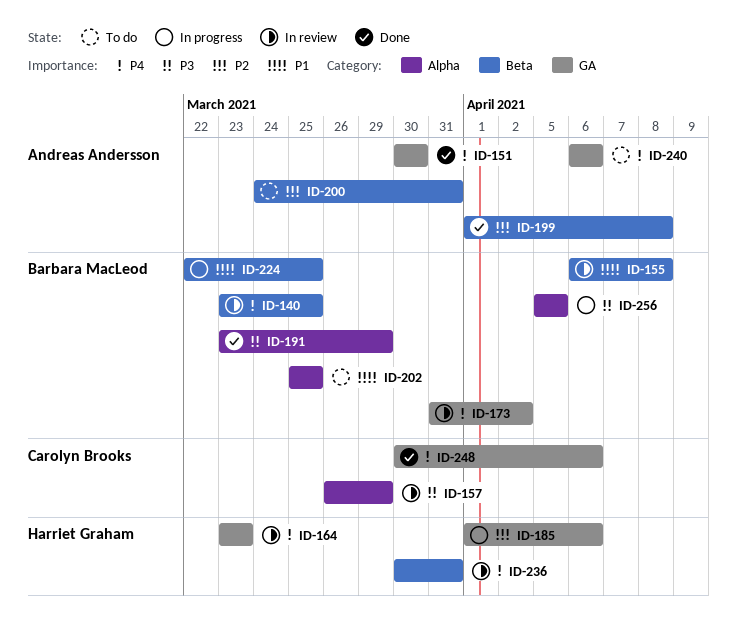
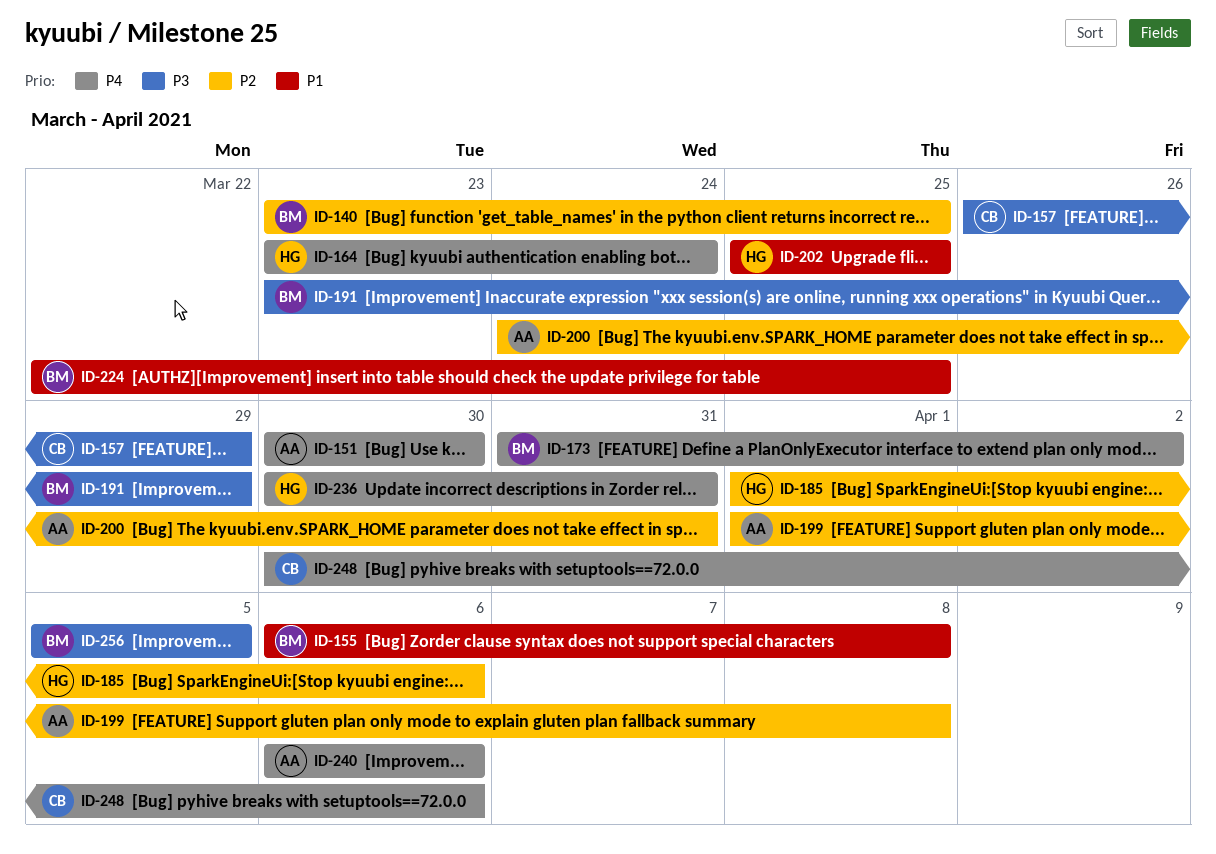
ID-140, priority: P4 -> P2
ID-164, due: Mar 23 -> Mar 24
ID-202, owner: Barbara MacLeod -> Harriet Graham

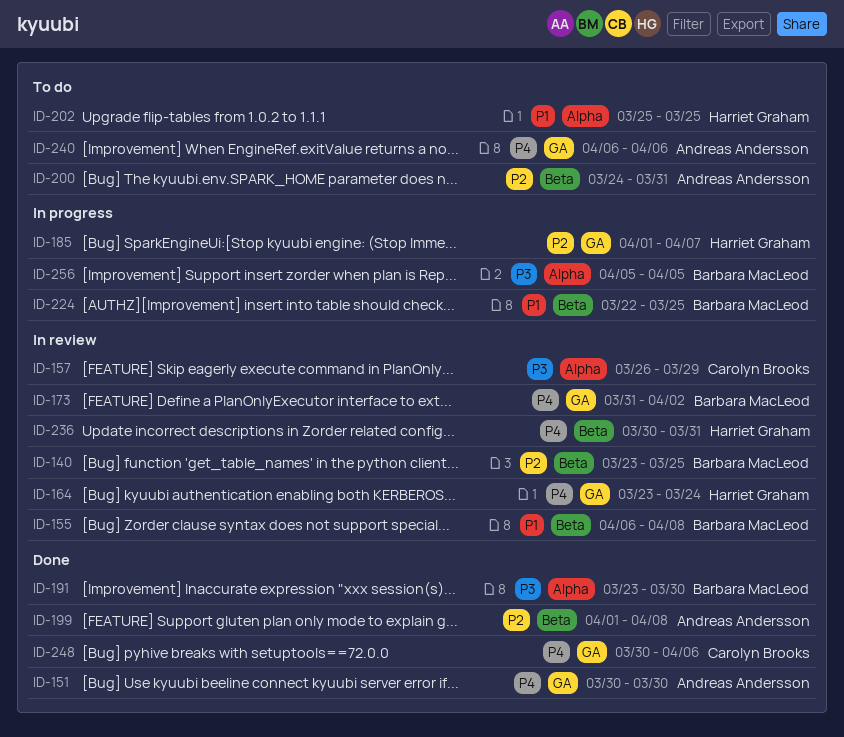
ID-185, due: Apr 6 -> Apr 7
ID-191, due: Mar 29 -> Mar 30

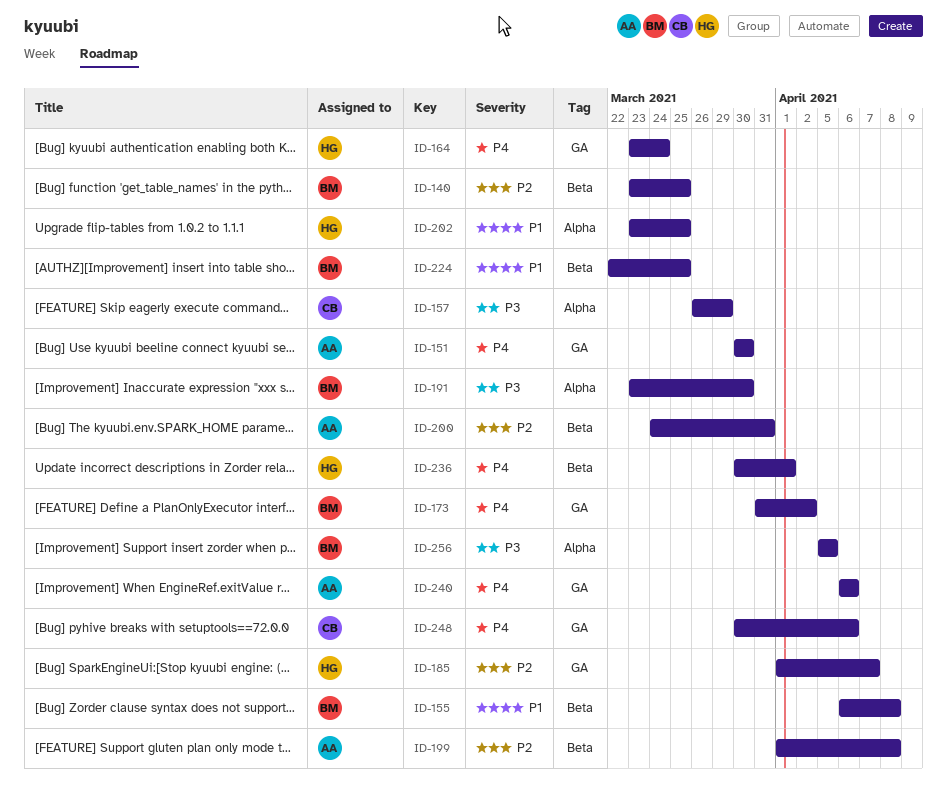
ID-202, start: Mar 25 -> Mar 23
ID-236, due: Mar 31 -> Apr 1

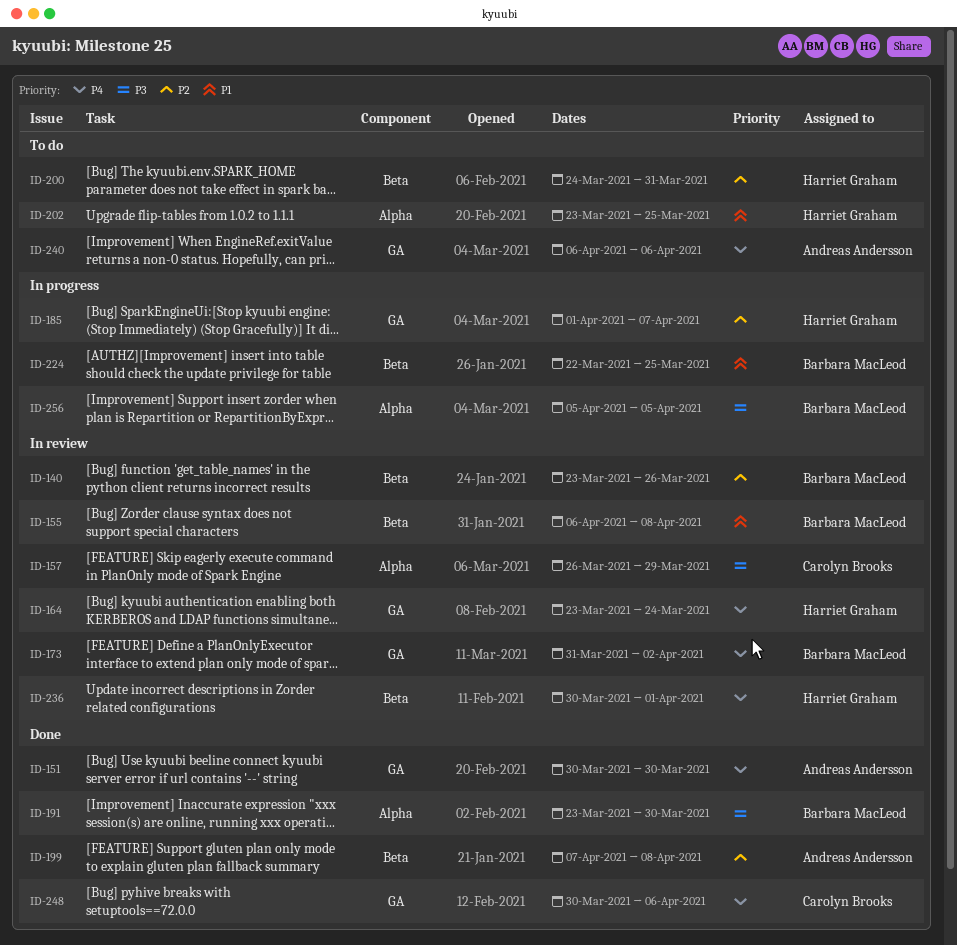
ID-140, due: Mar 25 -> Mar 26
ID-199, start: Apr 1 -> Apr 7
ID-200, owner: Andreas Andersson -> Harriet Graham

